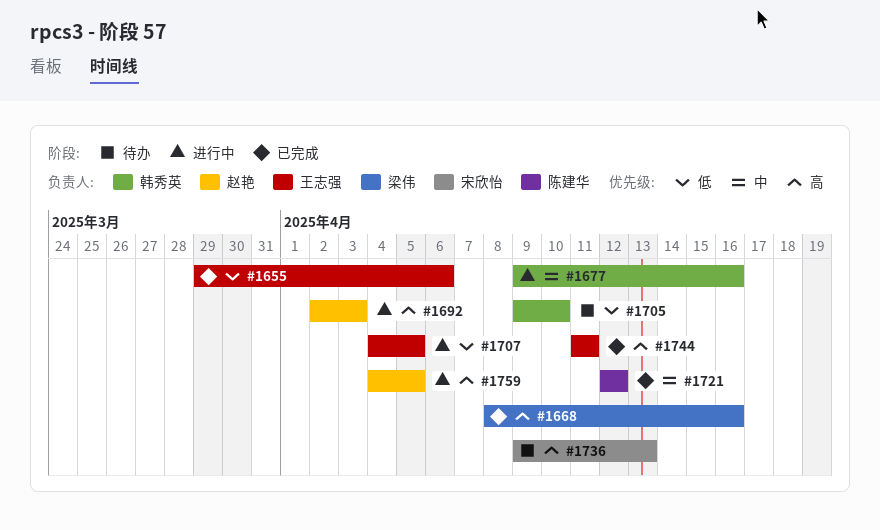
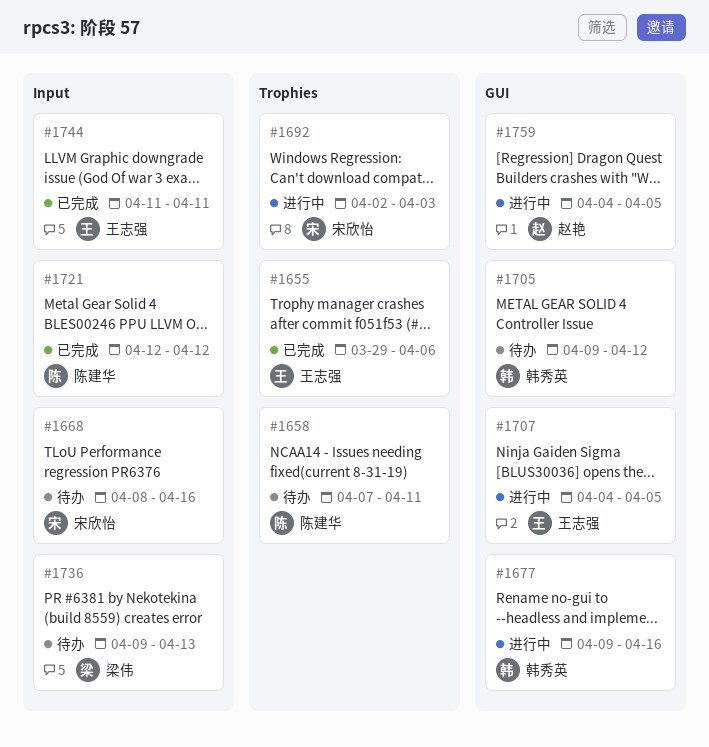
#1658: none -> present
#1668, status: 已完成 -> 待办
#1668, owner: 梁伟 -> 宋欣怡
#1692, owner: 赵艳 -> 宋欣怡
#1705, due: Apr 10 -> Apr 12
#1736, owner: 宋欣怡 -> 梁伟

